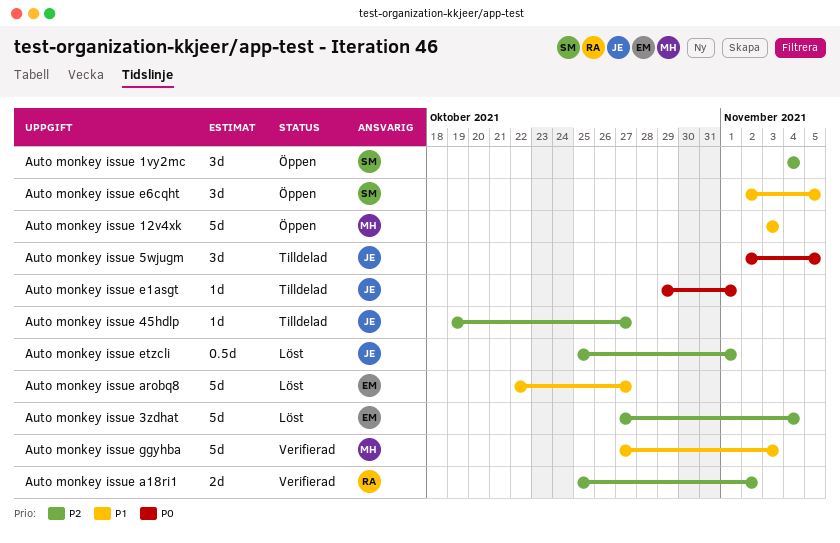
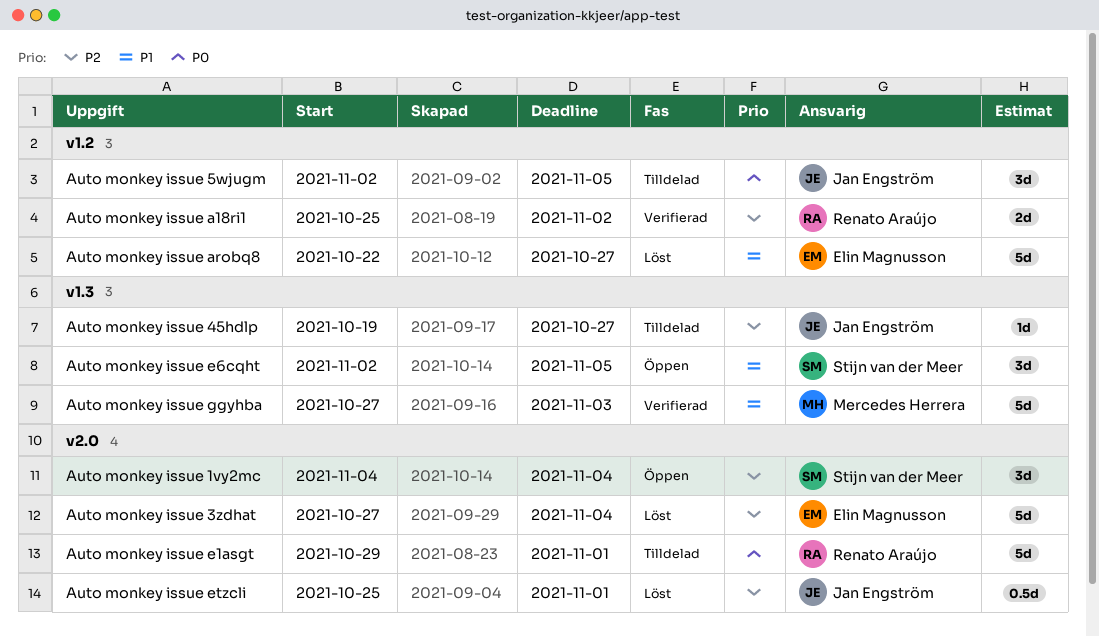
Auto monkey issue 12v4xk: present -> none
Auto monkey issue e1asgt, owner: Jan Engström -> Renato Araújo
Auto monkey issue e1asgt, estimate: 1d -> 5d

